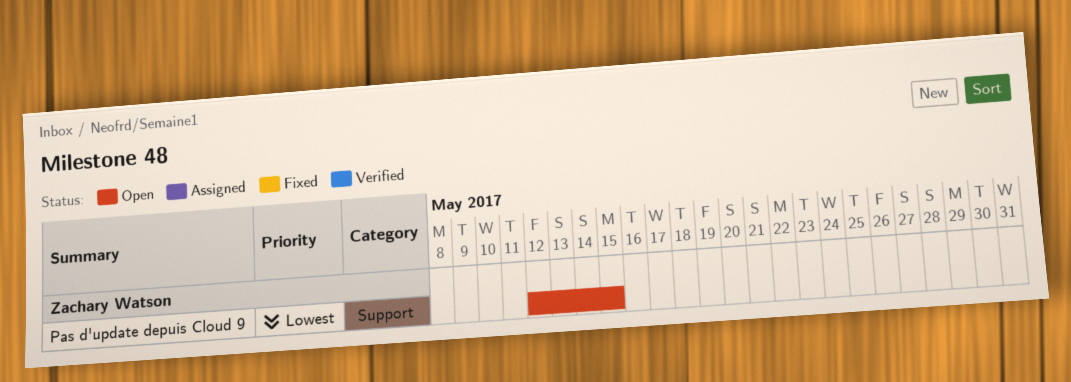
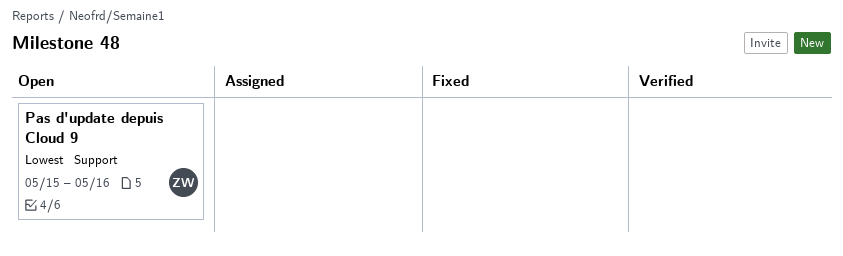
Pas d'update depuis Cloud 9, start: May 12 -> May 15
Pas d'update depuis Cloud 9, due: May 15 -> May 16

